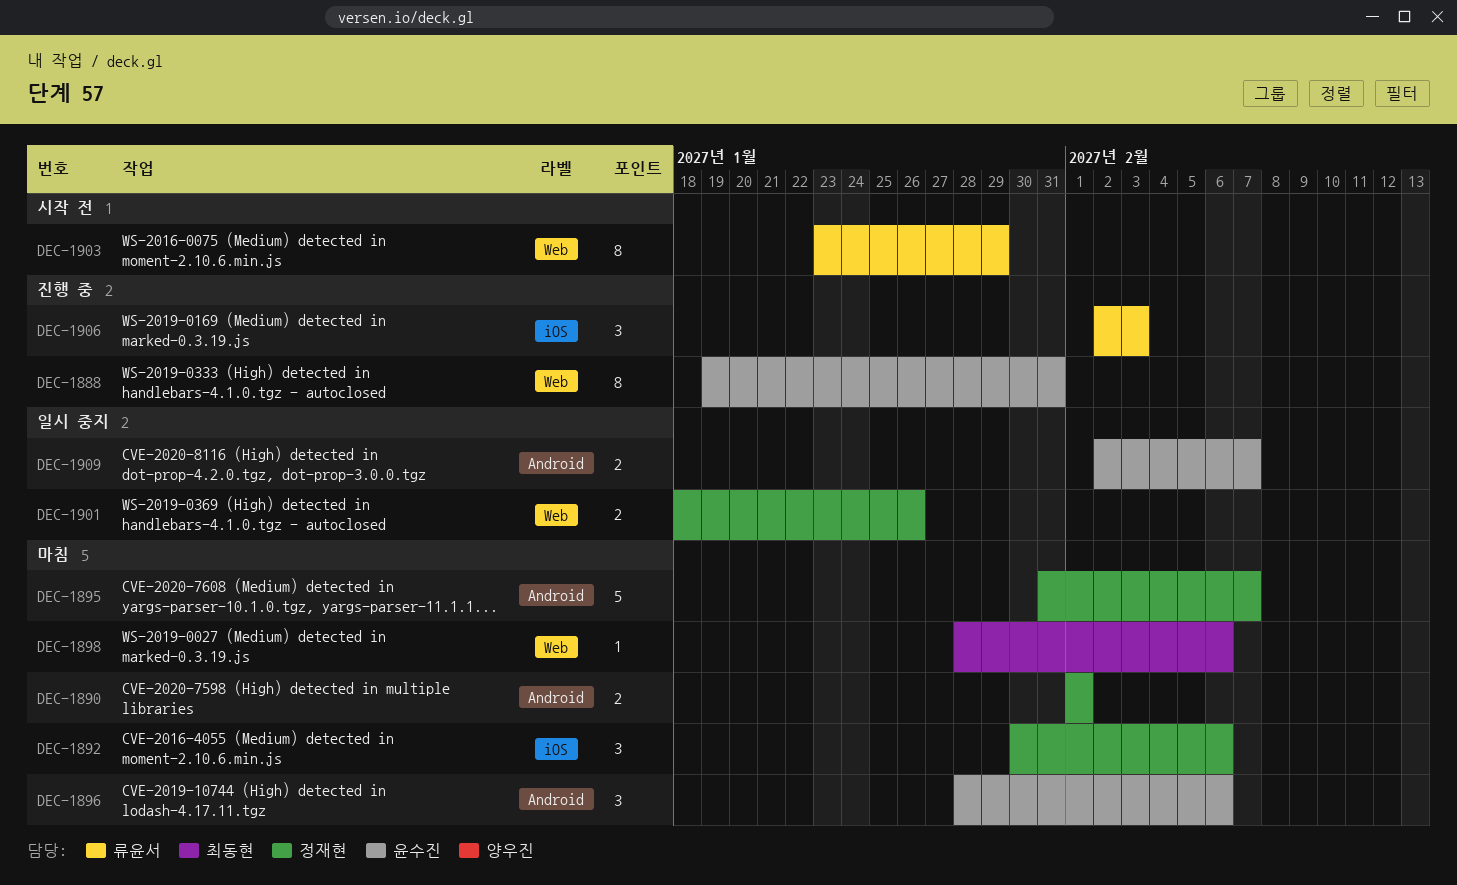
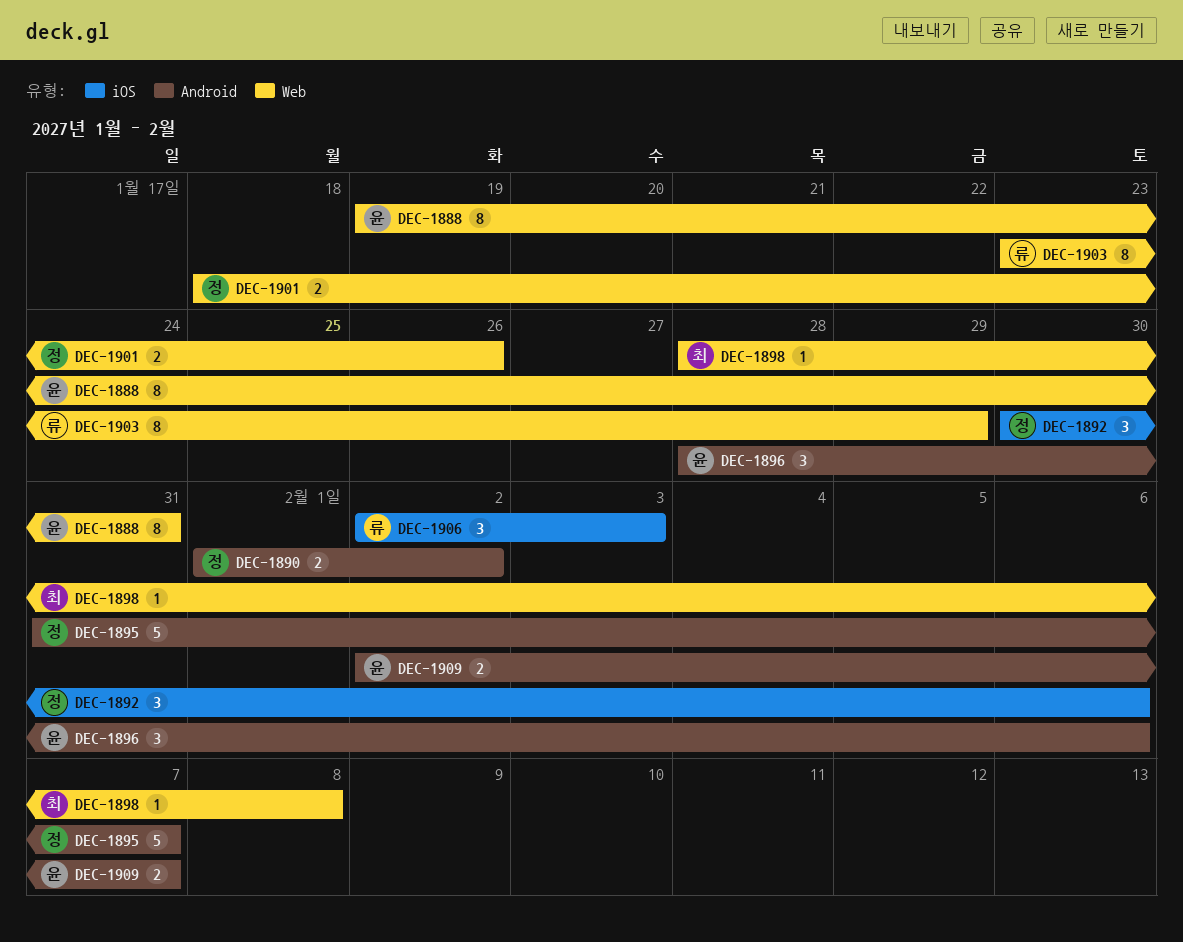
DEC-1890, due: Feb 1 -> Feb 2
DEC-1898, due: Feb 6 -> Feb 8

